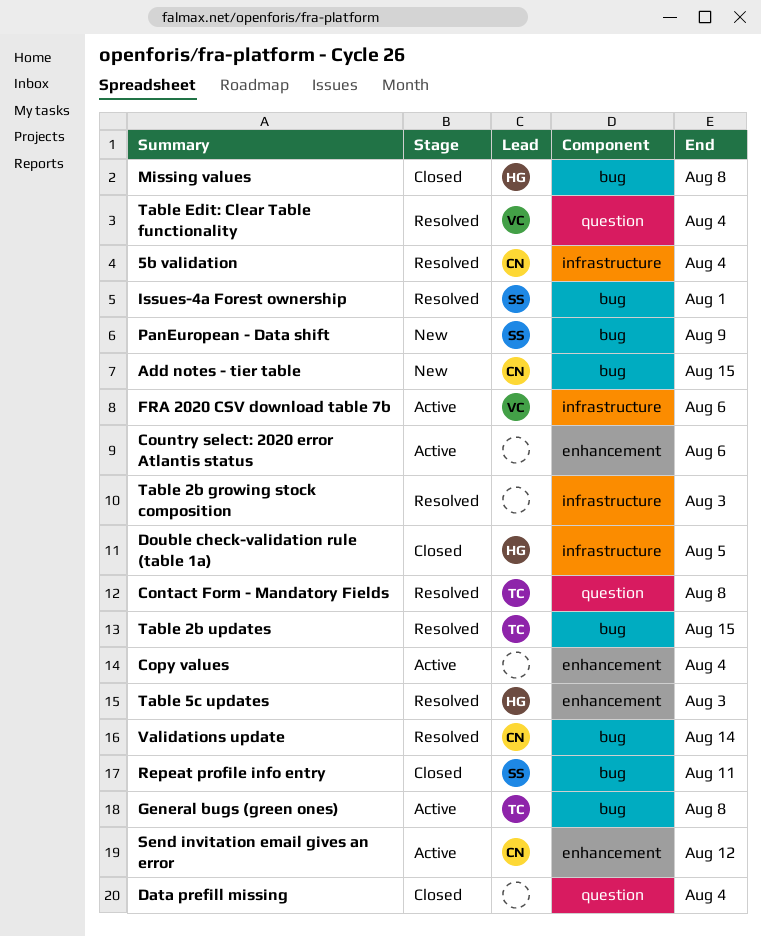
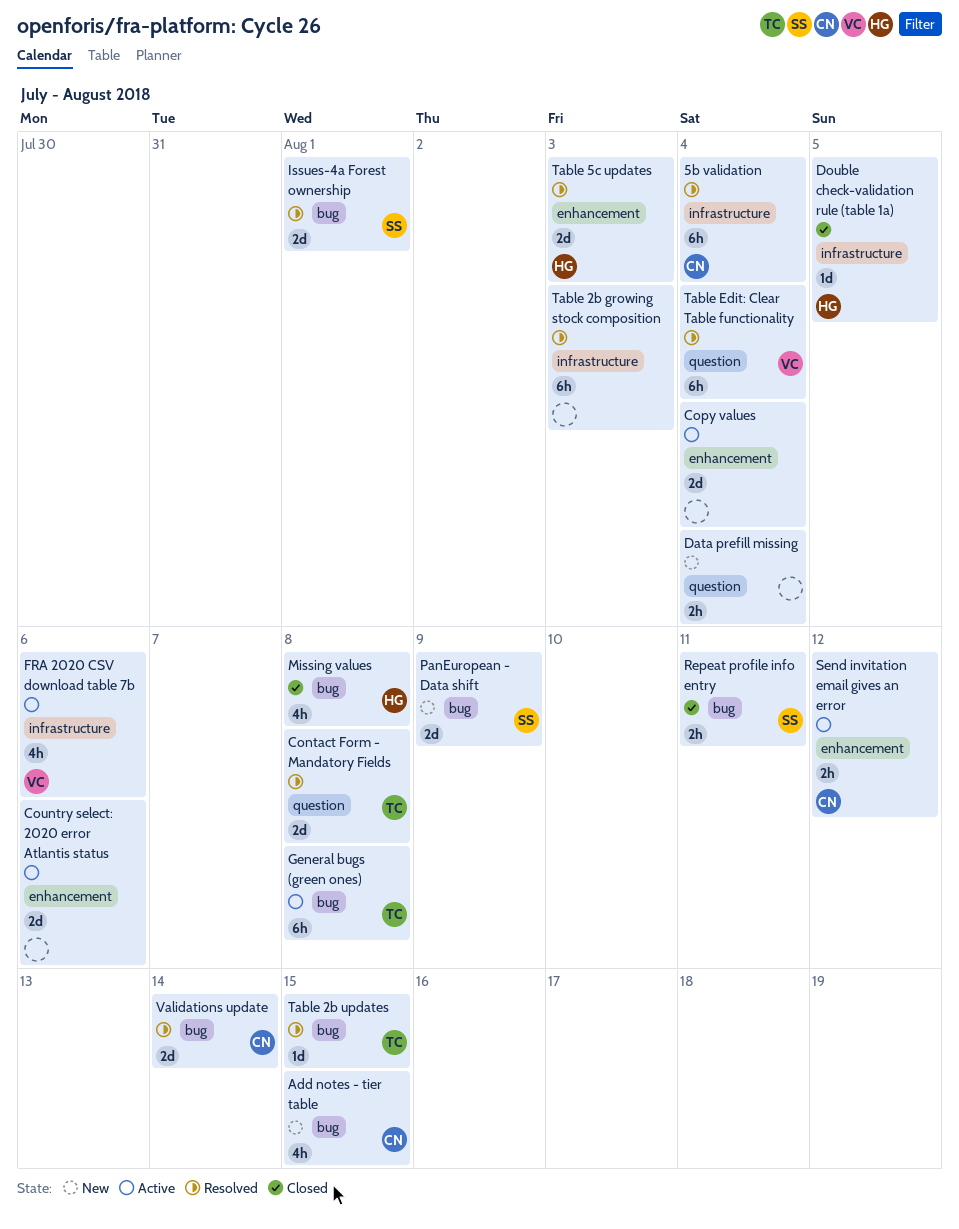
Data prefill missing, status: Closed -> New

